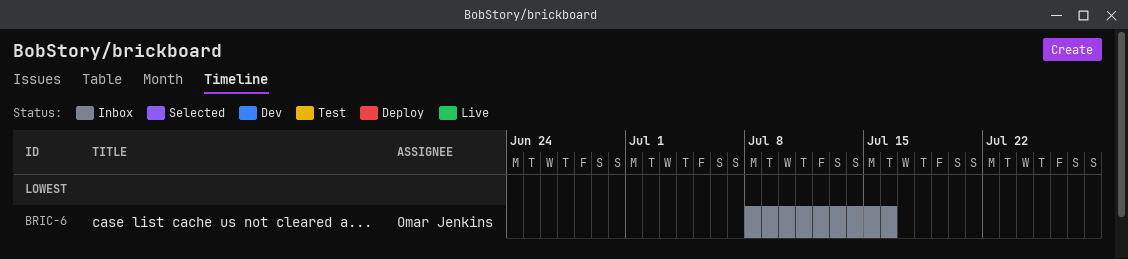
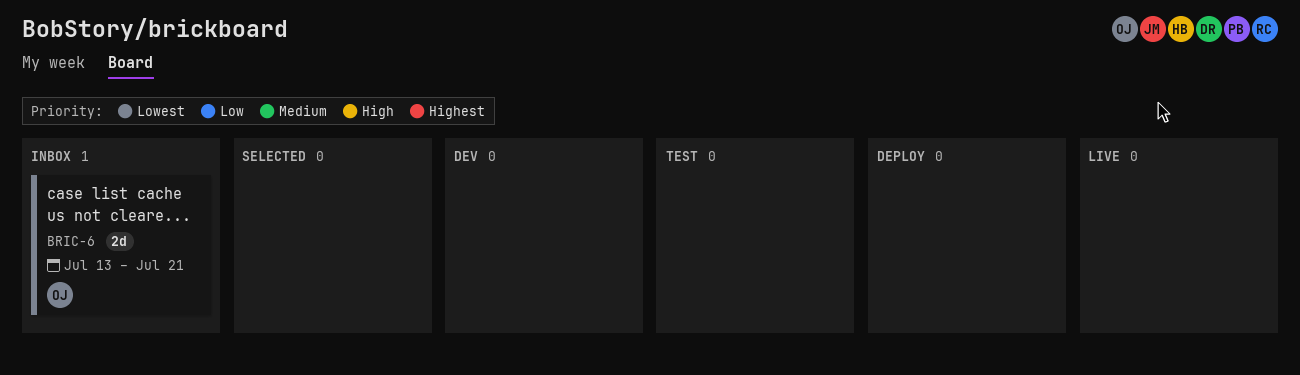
BRIC-6, start: Jul 8 -> Jul 13
BRIC-6, due: Jul 16 -> Jul 21

